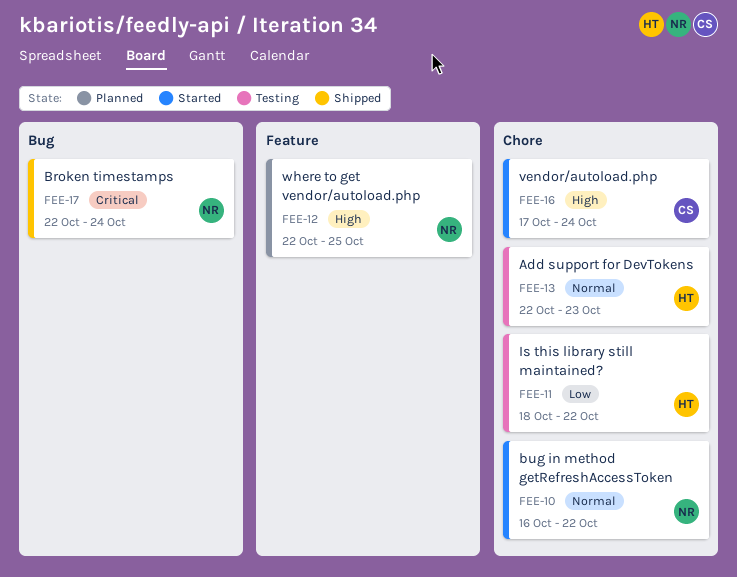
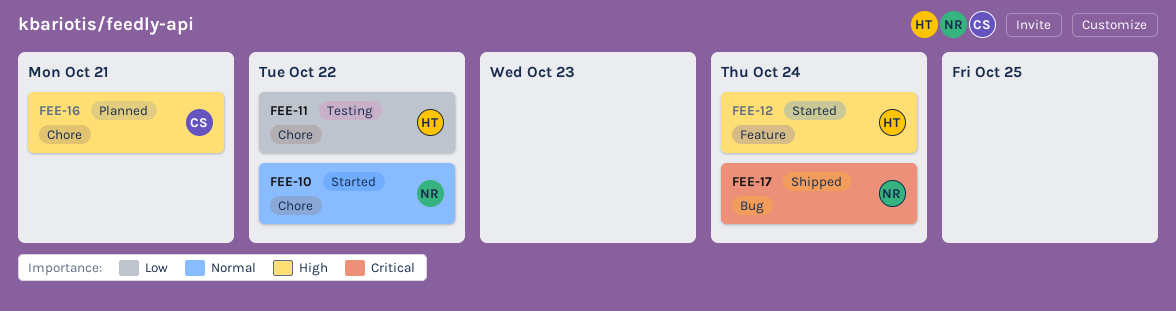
FEE-12, status: Planned -> Started
FEE-12, owner: NR -> HT
FEE-12, due: Oct 25 -> Oct 24
FEE-13: present -> none
FEE-16, status: Started -> Planned
FEE-16, due: Oct 24 -> Oct 21

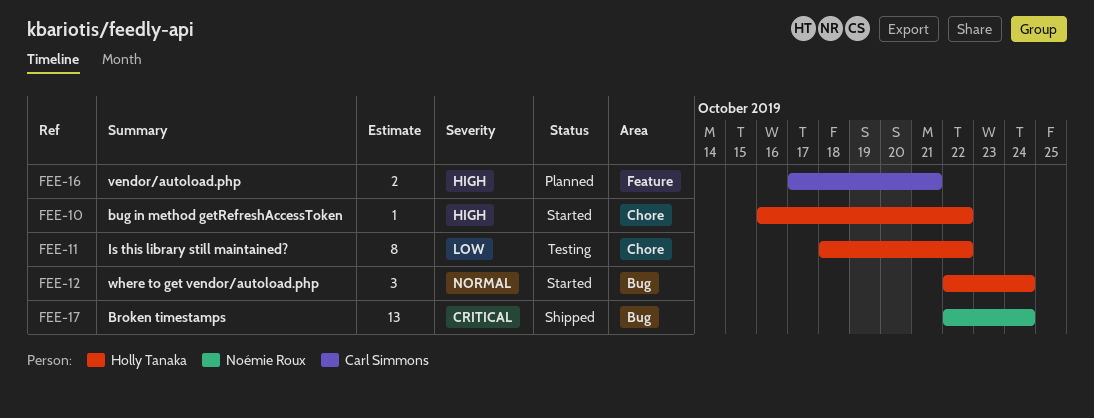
FEE-10, owner: Noémie Roux -> Holly Tanaka
FEE-10, priority: Normal -> High
FEE-12, priority: High -> Normal
FEE-12, label: Feature -> Bug
FEE-16, label: Chore -> Feature

